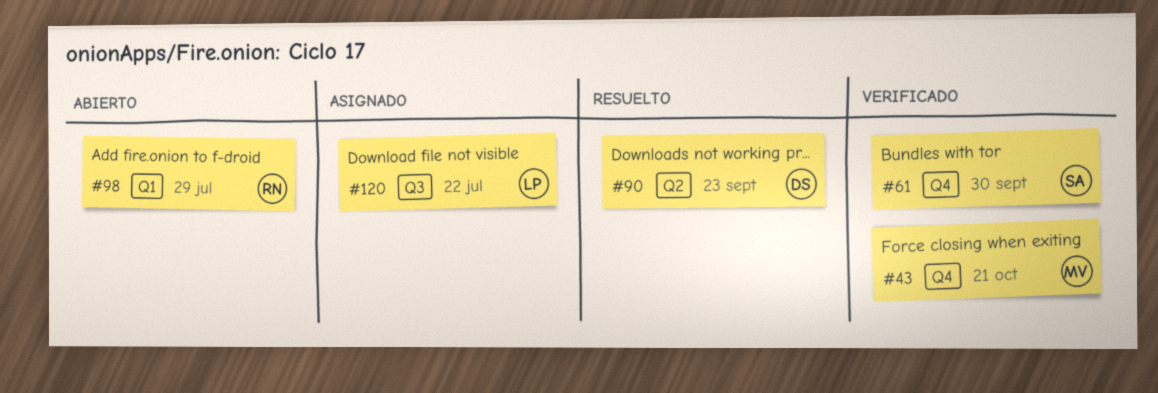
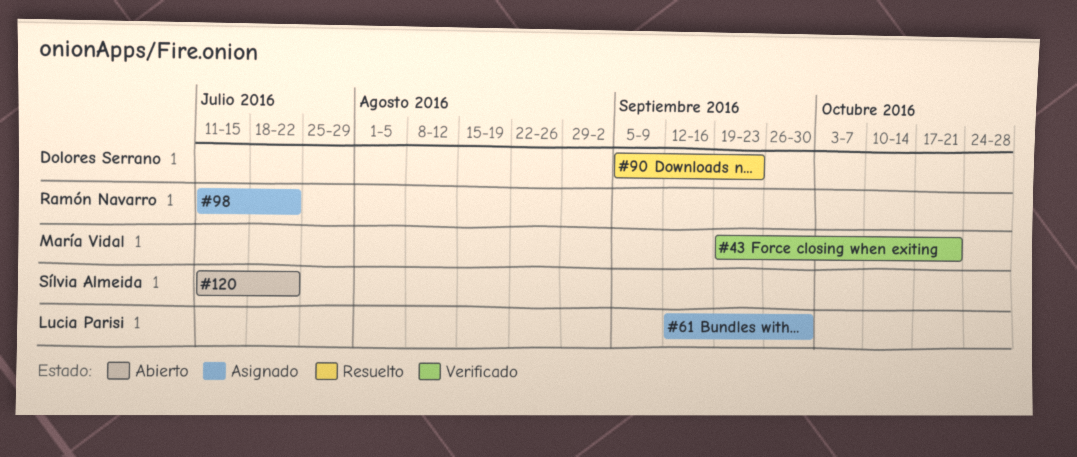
#61, status: Verificado -> Asignado
#61, owner: Sílvia Almeida -> Lucia Parisi
#98, status: Abierto -> Asignado
#98, due: Jul 29 -> Jul 22
#120, status: Asignado -> Abierto
#120, owner: Lucia Parisi -> Sílvia Almeida

